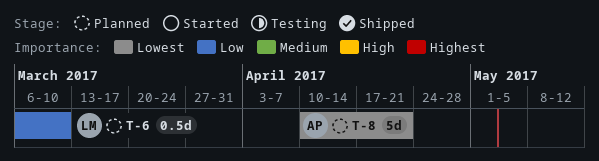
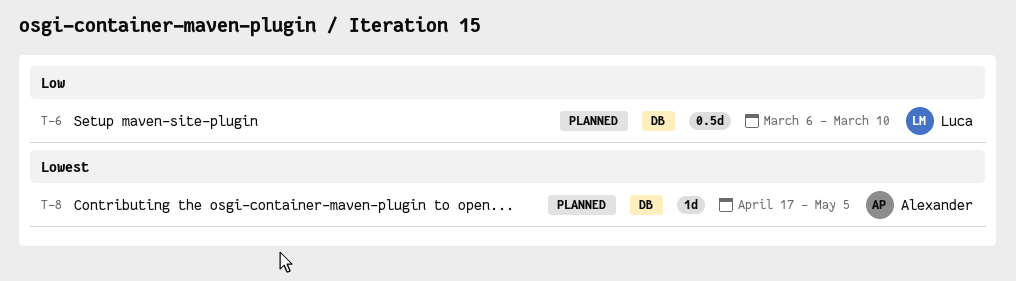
T-8, estimate: 5d -> 1d
T-8, start: Apr 10 -> Apr 17
T-8, due: Apr 21 -> May 5

